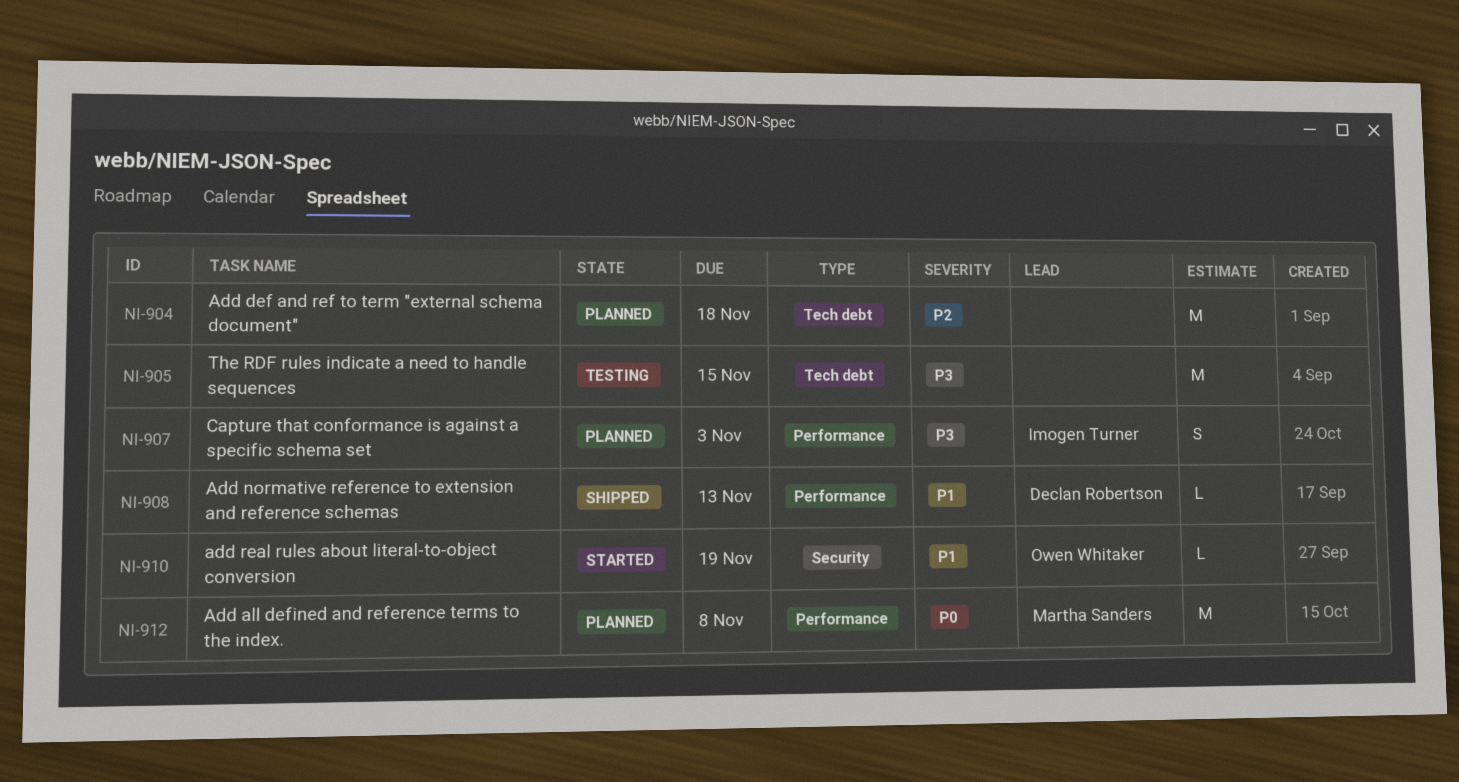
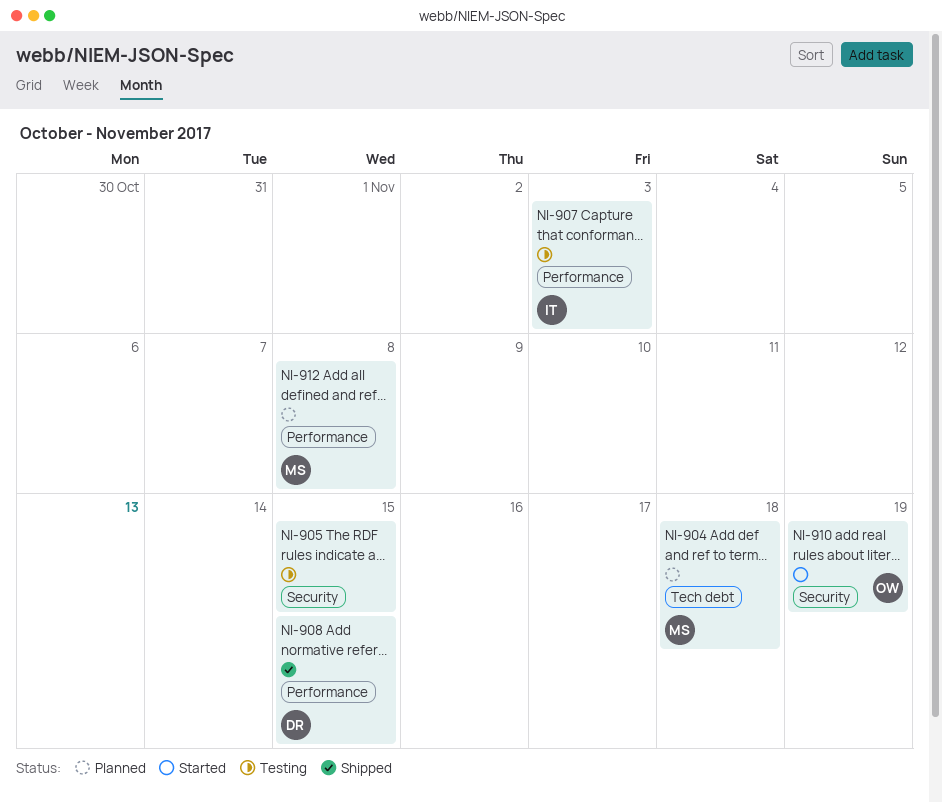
NI-904, owner: none -> Martha Sanders
NI-905, label: Tech debt -> Security
NI-907, status: Planned -> Testing
NI-908, due: Nov 13 -> Nov 15

